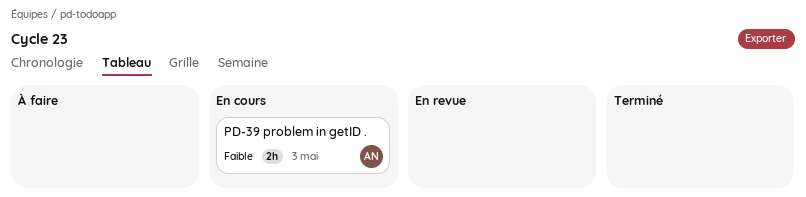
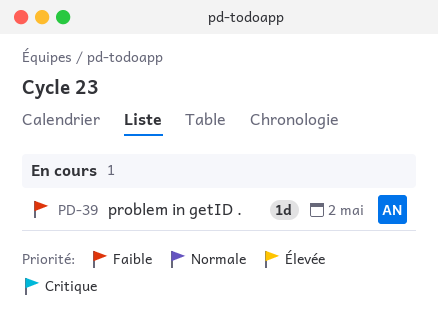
PD-39, estimate: 2h -> 1d
PD-39, due: May 3 -> May 2

